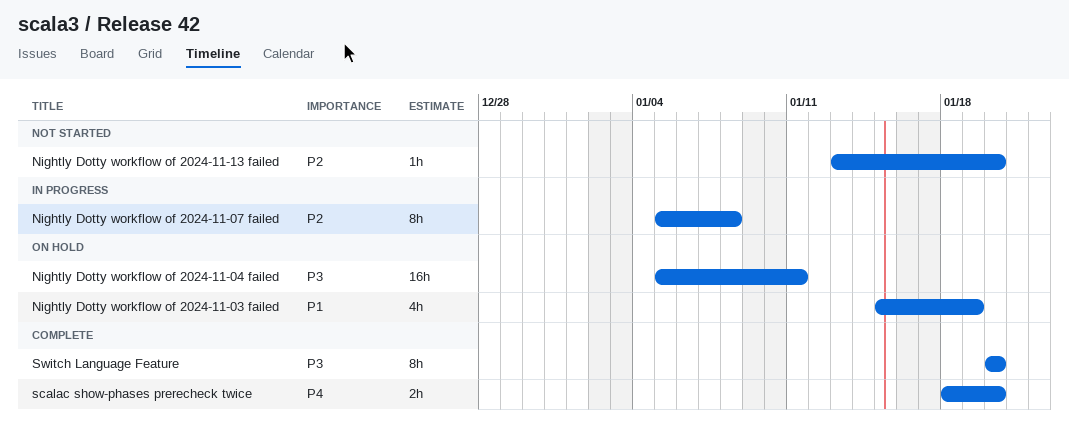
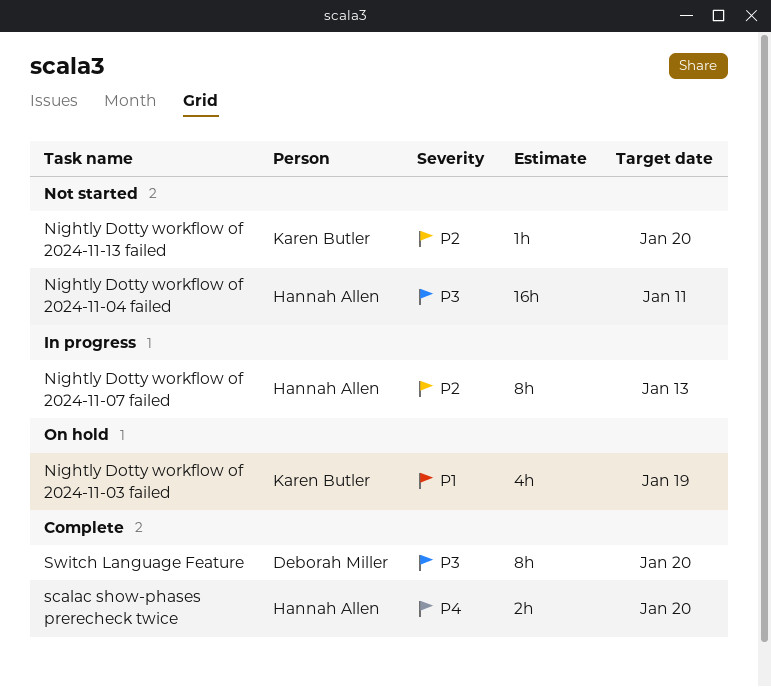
Nightly Dotty workflow of 2024-11-04 failed, status: On hold -> Not started
Nightly Dotty workflow of 2024-11-07 failed, due: Jan 8 -> Jan 13

